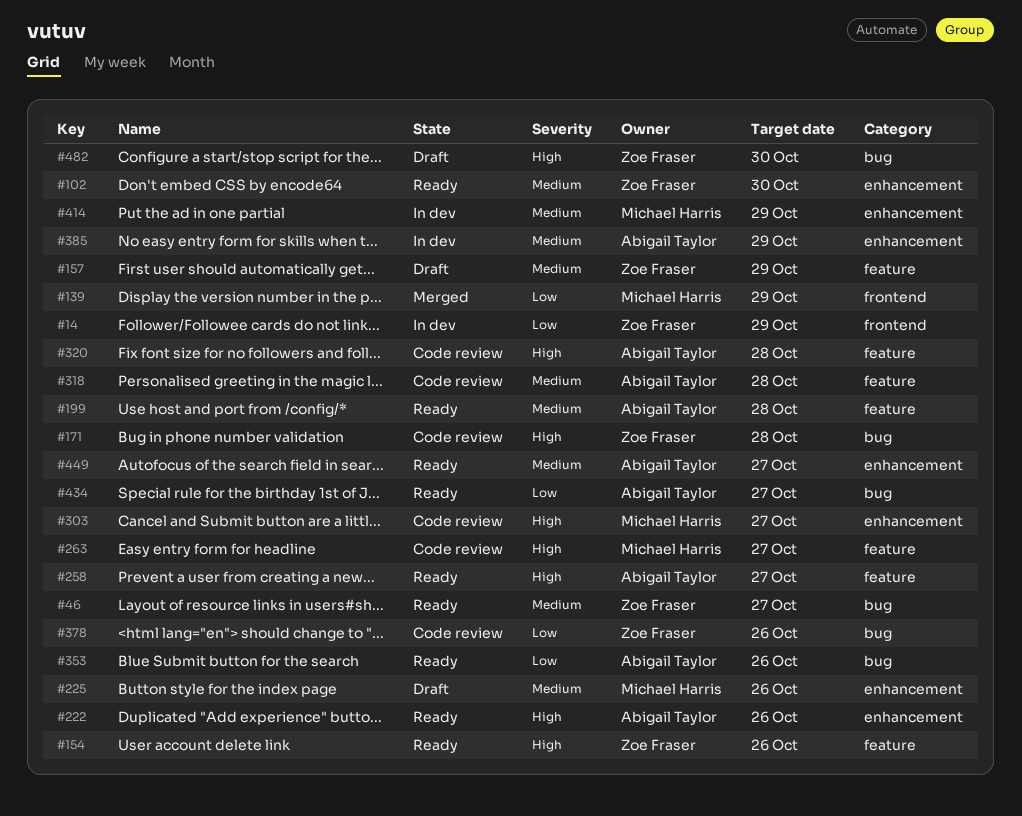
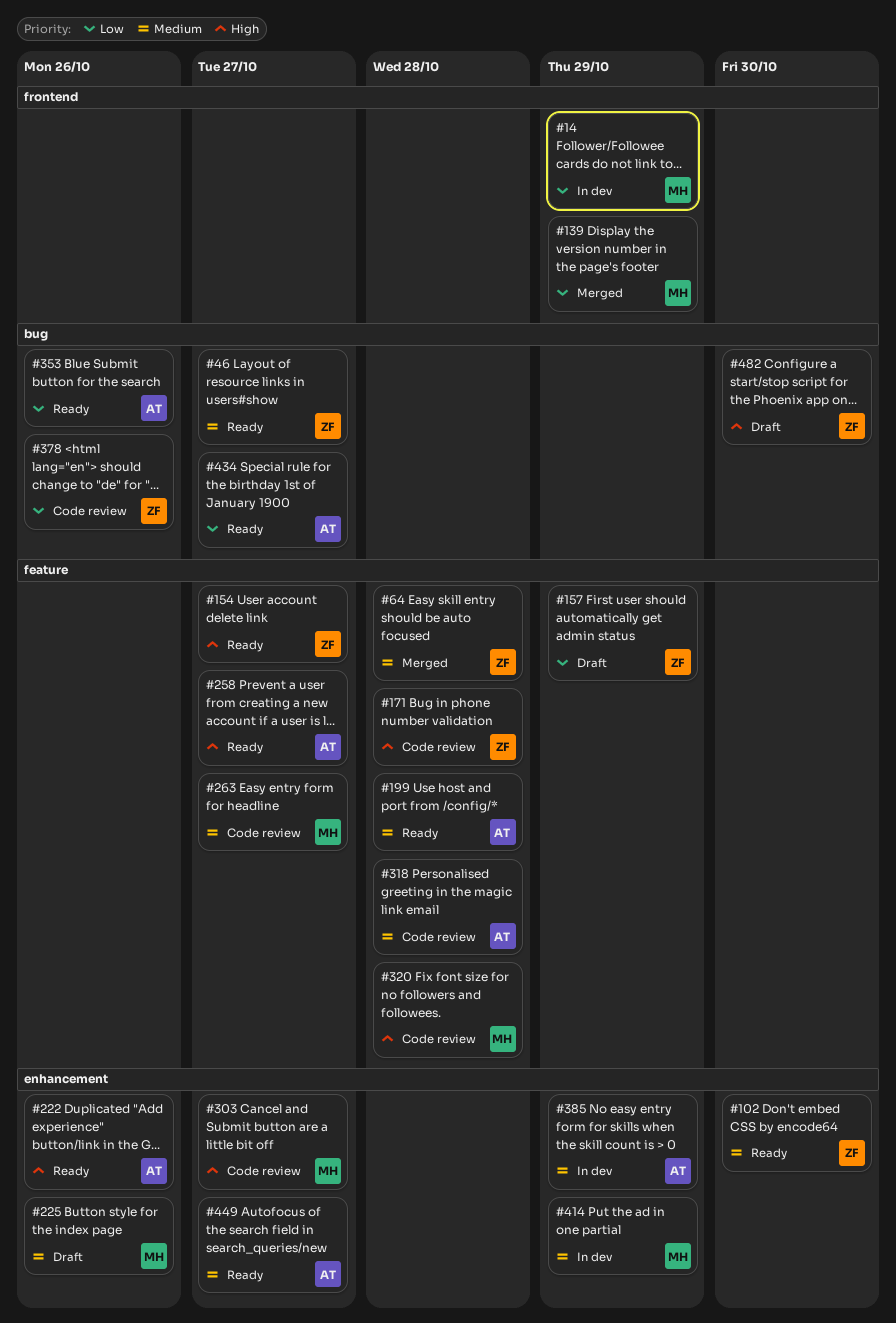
#14, owner: Zoe Fraser -> Michael Harris
#64: none -> present
#154, due: Oct 26 -> Oct 27
#157, priority: Medium -> Low
#171, label: bug -> feature
#263, priority: High -> Medium
#320, owner: Abigail Taylor -> Michael Harris

